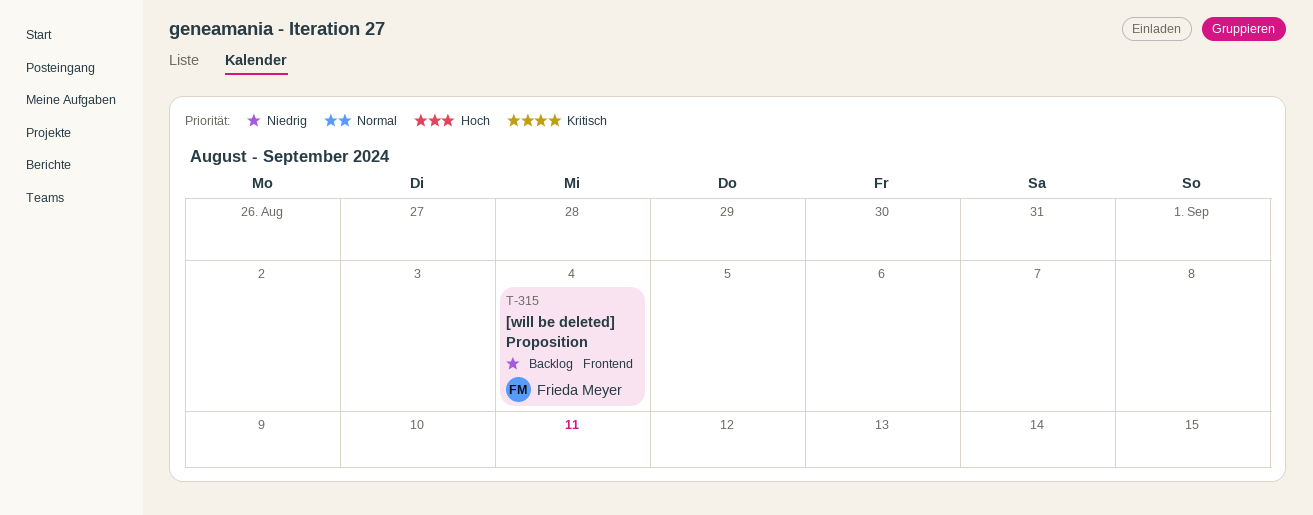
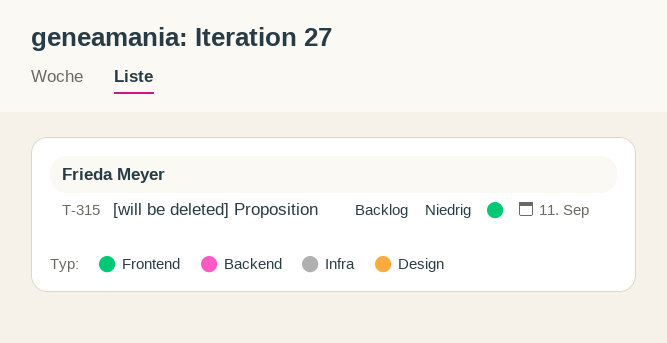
T-315, due: Sep 4 -> Sep 11

